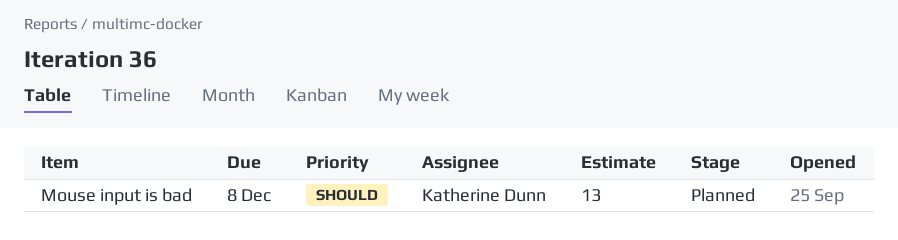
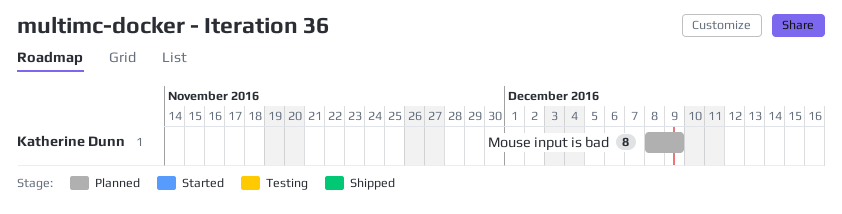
Mouse input is bad, estimate: 13 -> 8
Mouse input is bad, due: Dec 8 -> Dec 9

